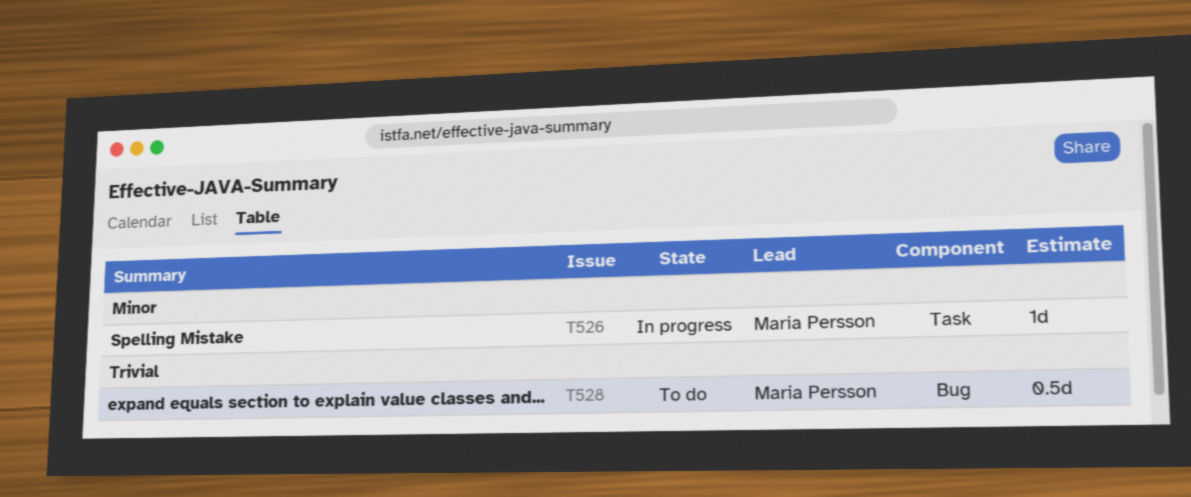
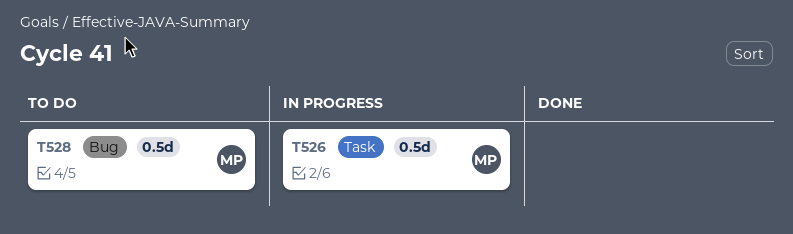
T526, estimate: 1d -> 0.5d

